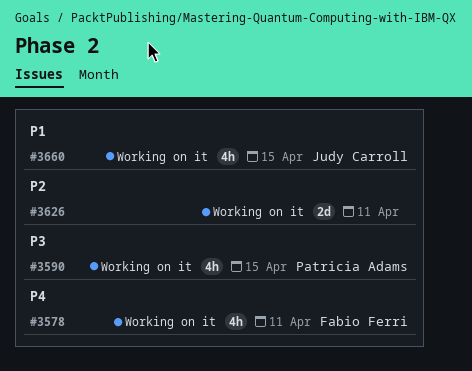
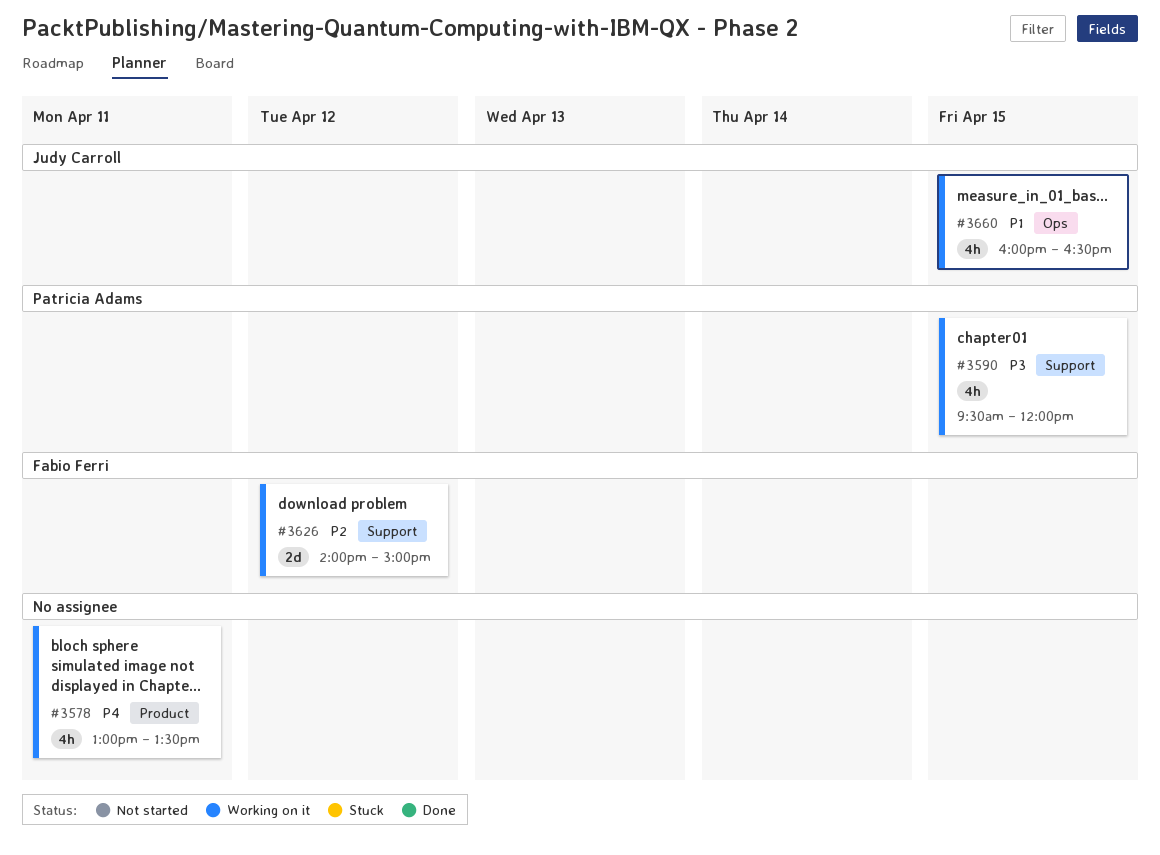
#3578, owner: Fabio Ferri -> none
#3626, owner: none -> Fabio Ferri
#3626, day: Apr 11 -> Apr 12

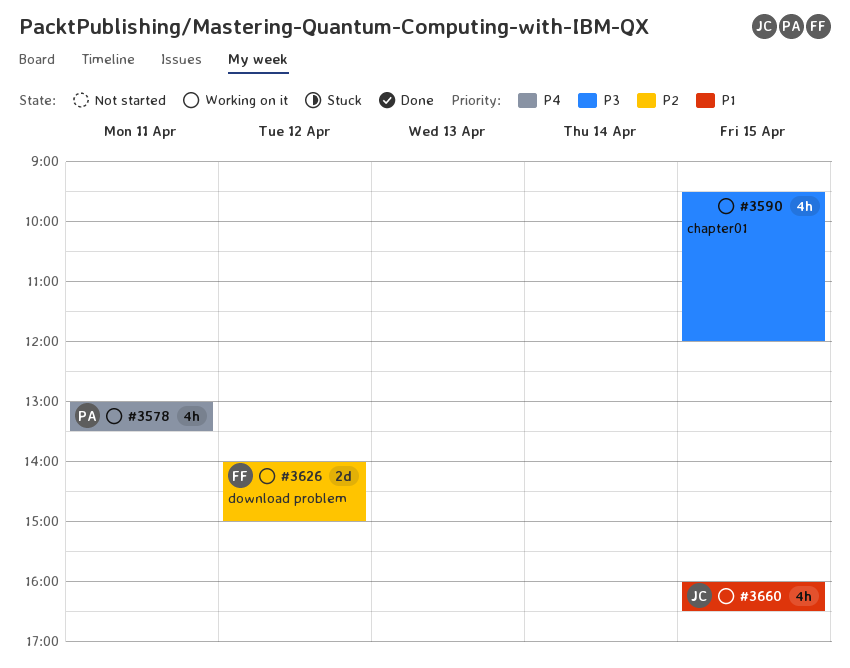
#3578, owner: none -> Patricia Adams
#3590, owner: Patricia Adams -> none

